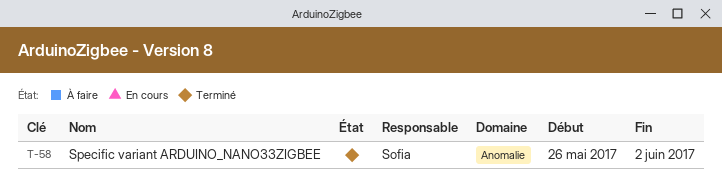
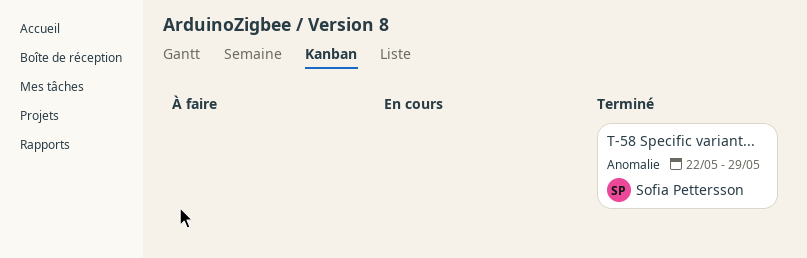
T-58, start: May 26 -> May 22
T-58, due: Jun 2 -> May 29

